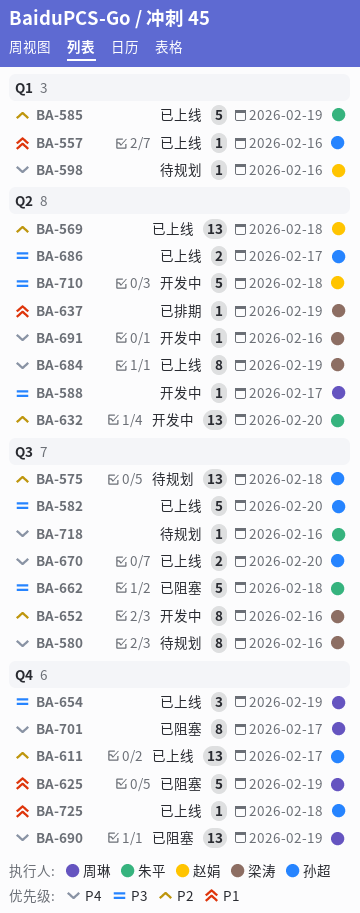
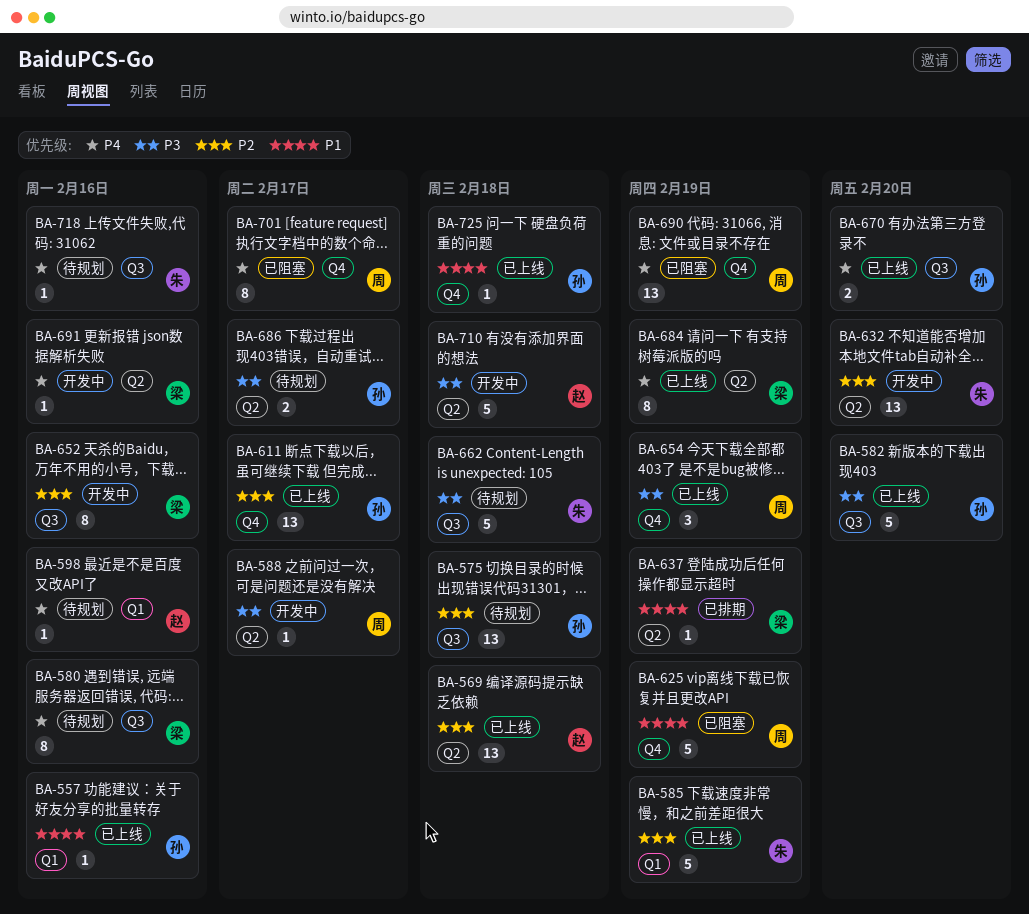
BA-662, status: 已阻塞 -> 待规划
BA-686, status: 已上线 -> 待规划

